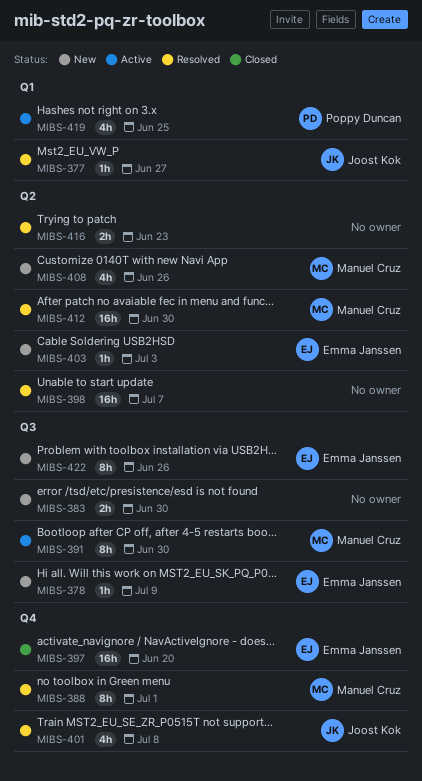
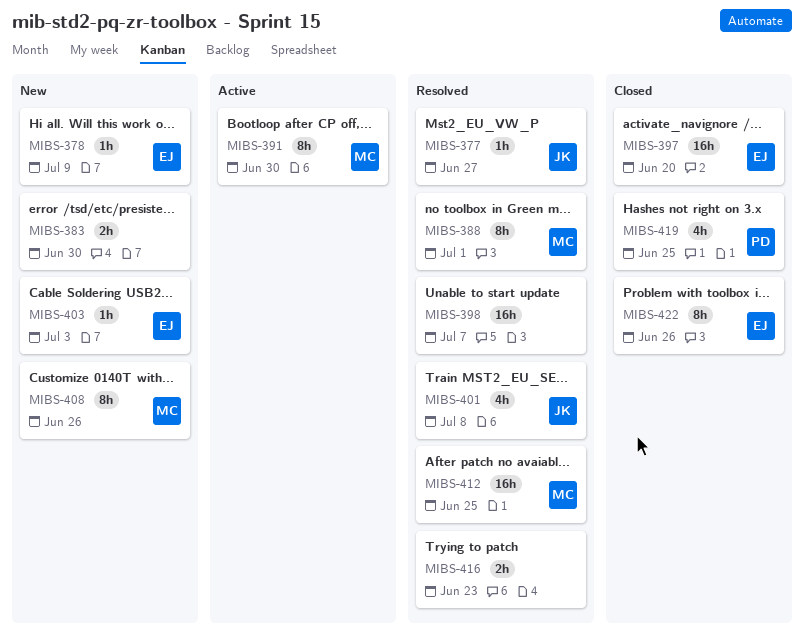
MIBS-408, estimate: 4h -> 8h
MIBS-412, due: Jun 30 -> Jun 25
MIBS-419, status: Active -> Closed
MIBS-422, status: New -> Closed

